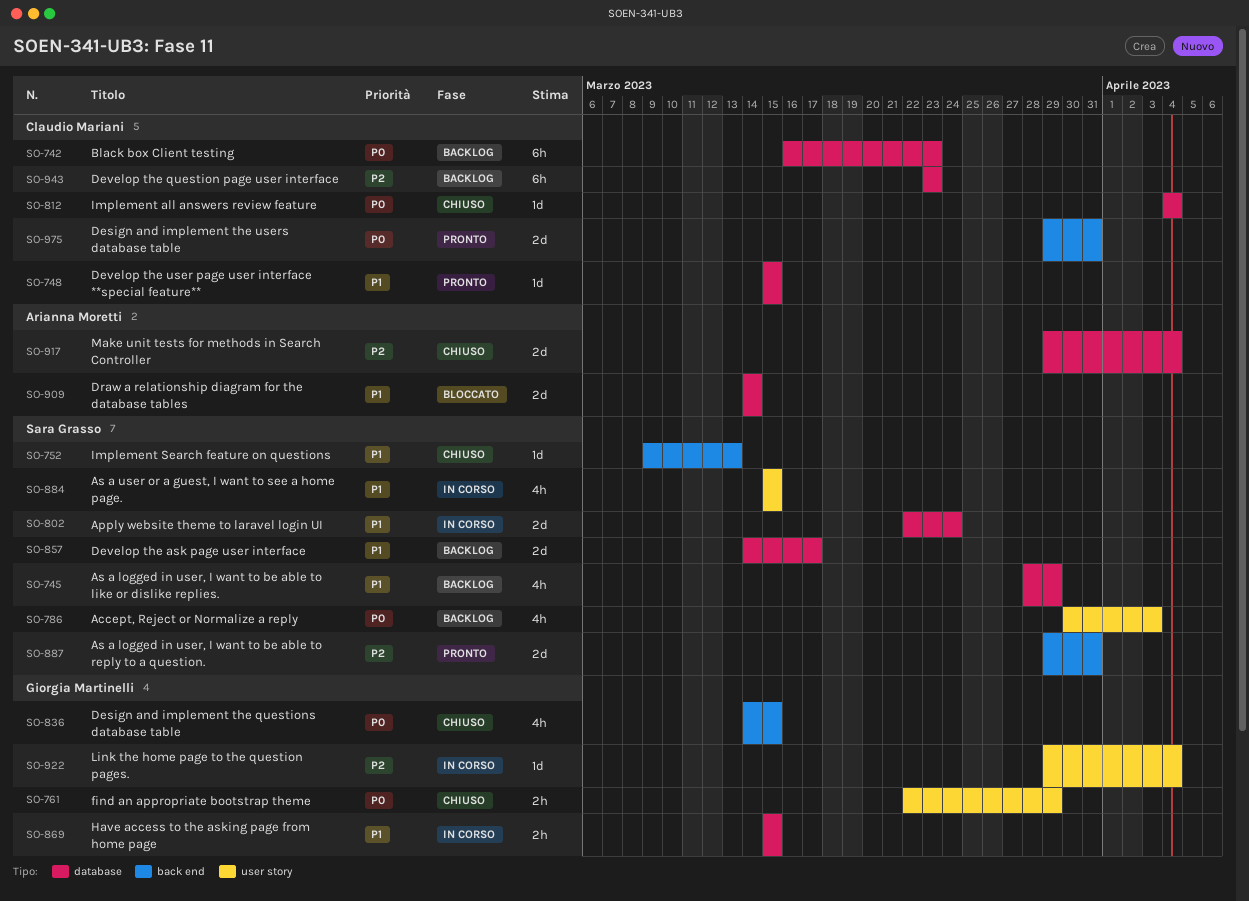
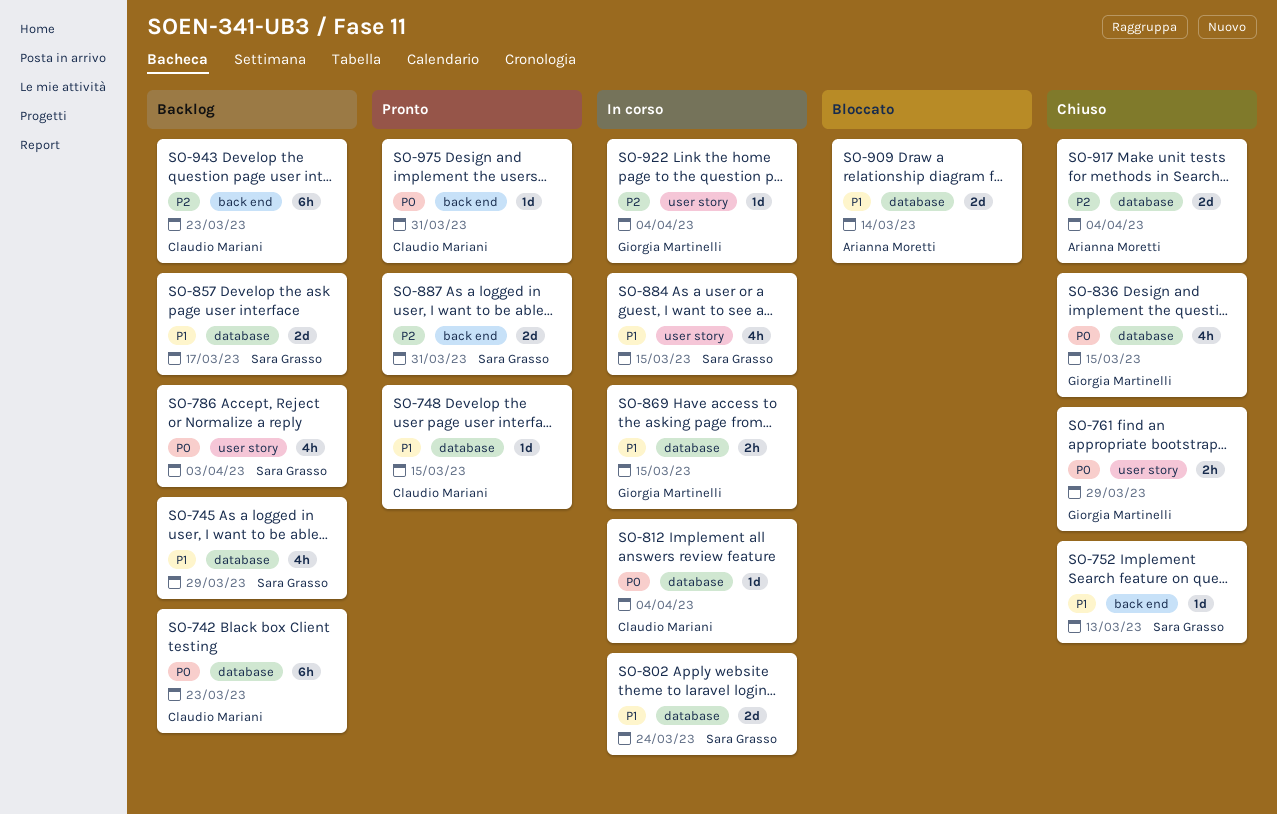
SO-812, status: Chiuso -> In corso
SO-836, label: back end -> database
SO-943, label: database -> back end
SO-975, estimate: 2d -> 1d

